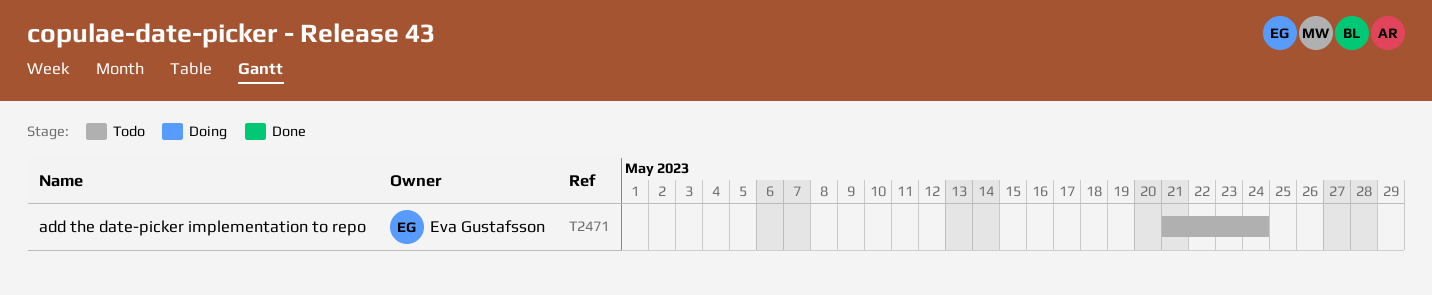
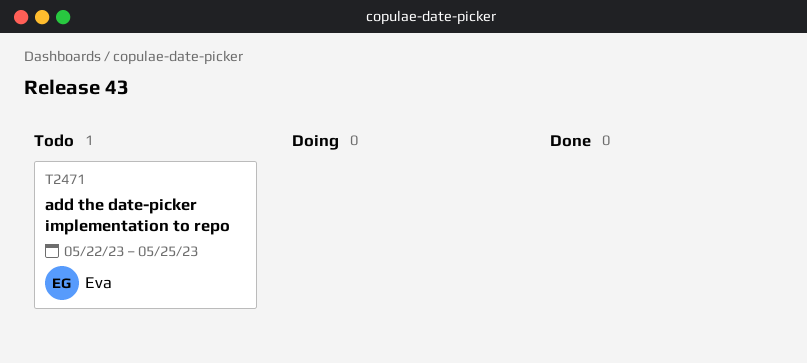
T2471, start: May 21 -> May 22
T2471, due: May 24 -> May 25

